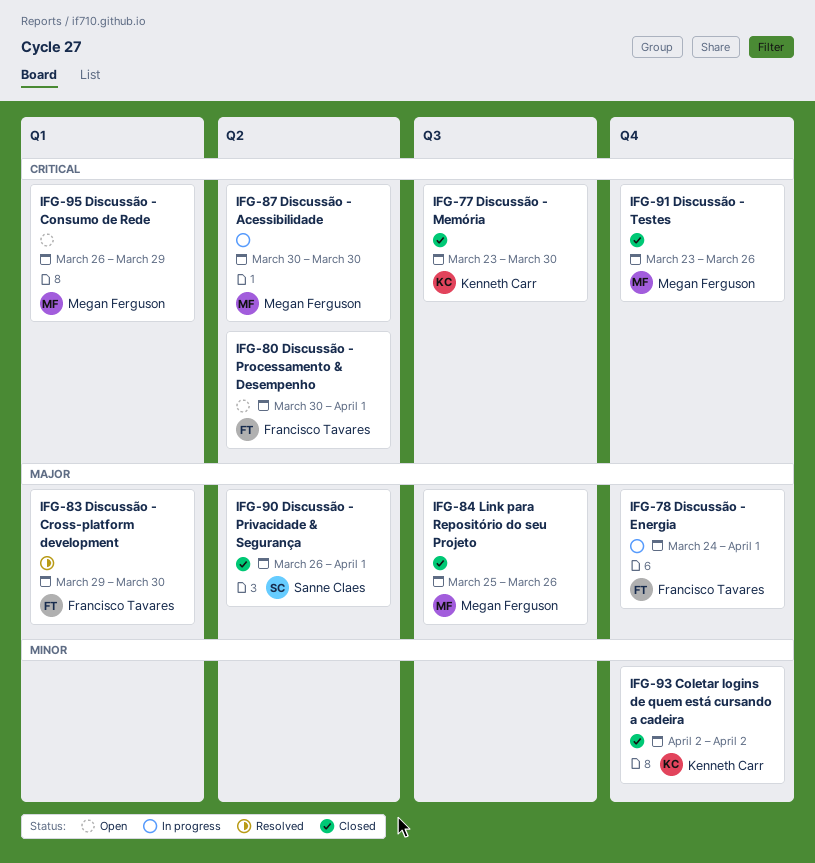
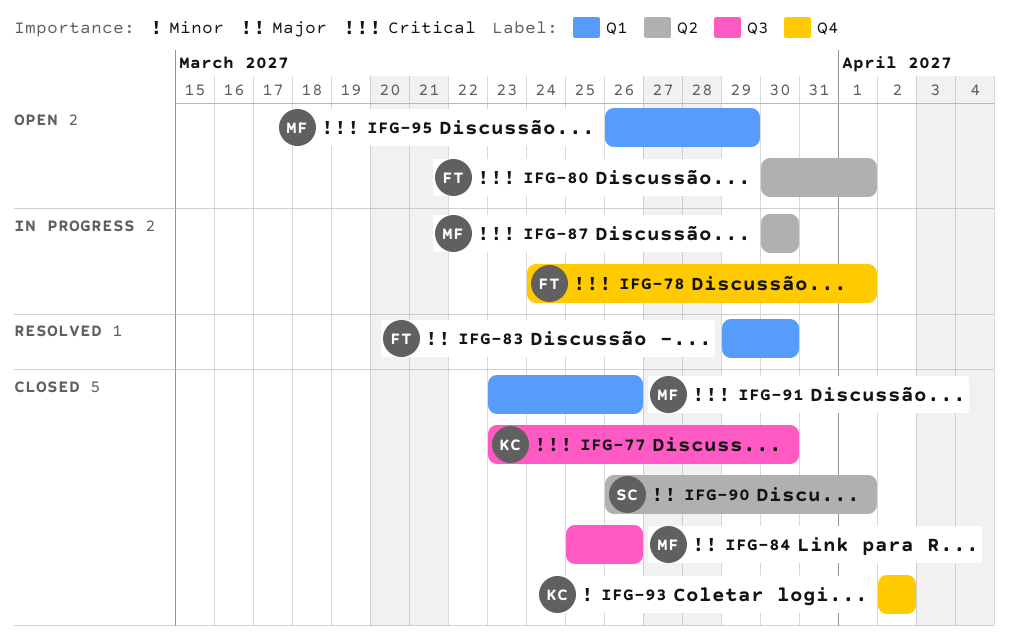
IFG-78, priority: Major -> Critical
IFG-91, label: Q4 -> Q1

